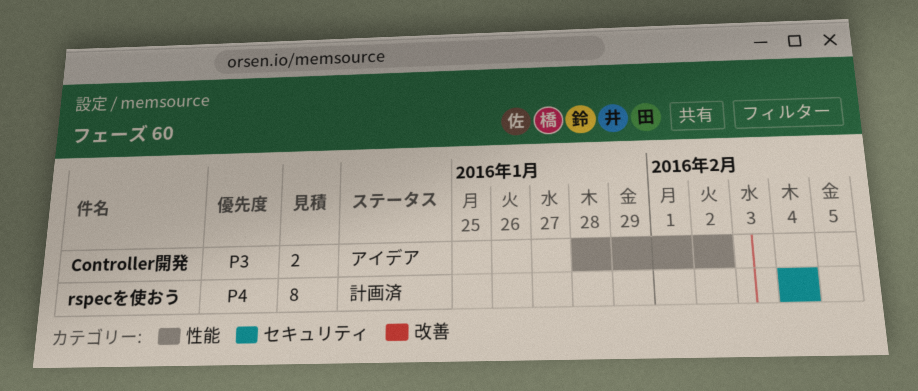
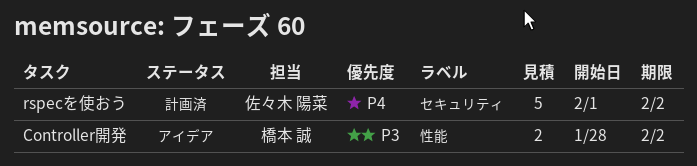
rspecを使おう, estimate: 8 -> 5
rspecを使おう, start: Feb 4 -> Feb 1
rspecを使おう, due: Feb 4 -> Feb 2

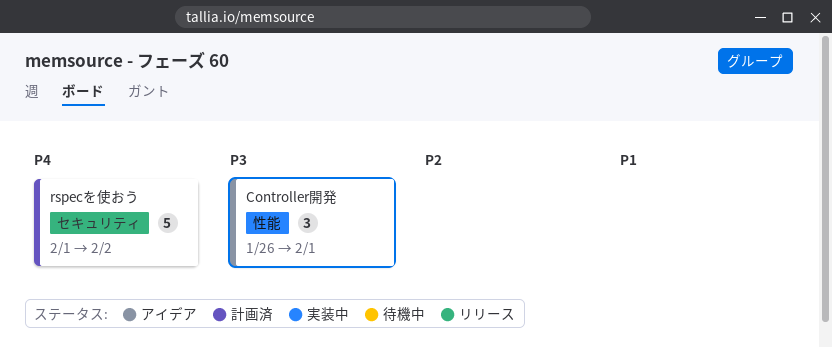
Controller開発, estimate: 2 -> 3
Controller開発, start: Jan 28 -> Jan 26
Controller開発, due: Feb 2 -> Feb 1

